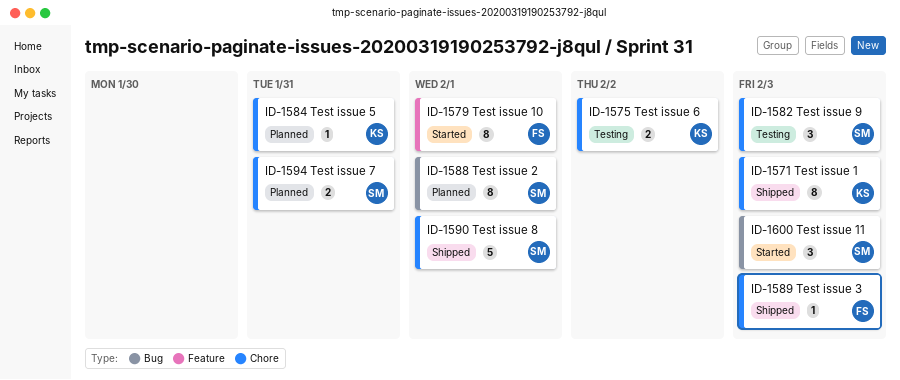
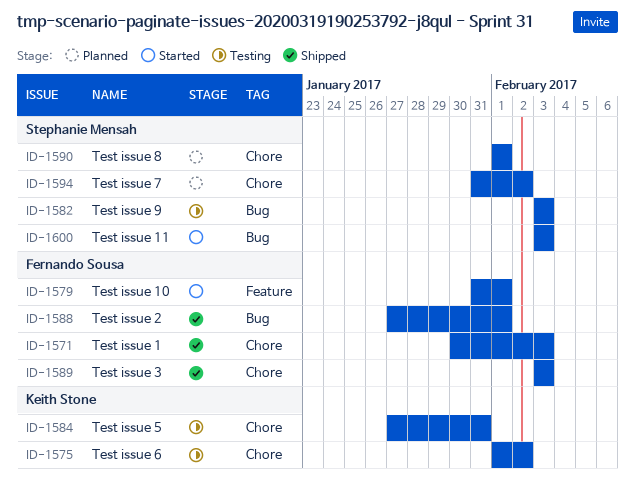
ID-1571, owner: Keith Stone -> Fernando Sousa
ID-1582, label: Chore -> Bug
ID-1584, status: Planned -> Testing
ID-1588, status: Planned -> Shipped
ID-1588, owner: Stephanie Mensah -> Fernando Sousa
ID-1590, status: Shipped -> Planned
ID-1594, due: Jan 31 -> Feb 2

